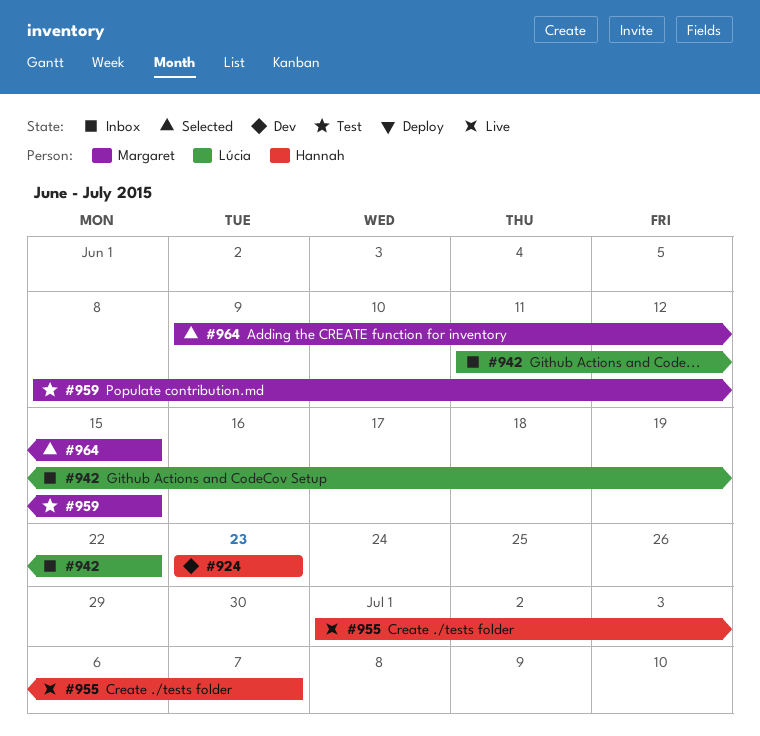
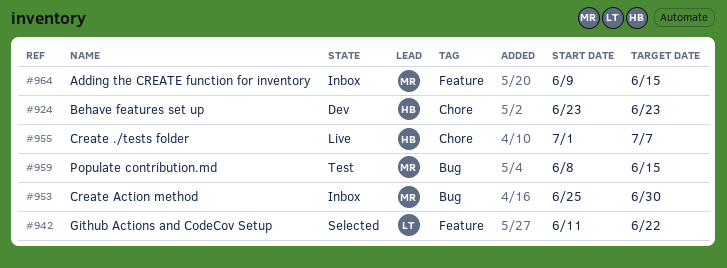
#942, status: Inbox -> Selected
#953: none -> present
#964, status: Selected -> Inbox

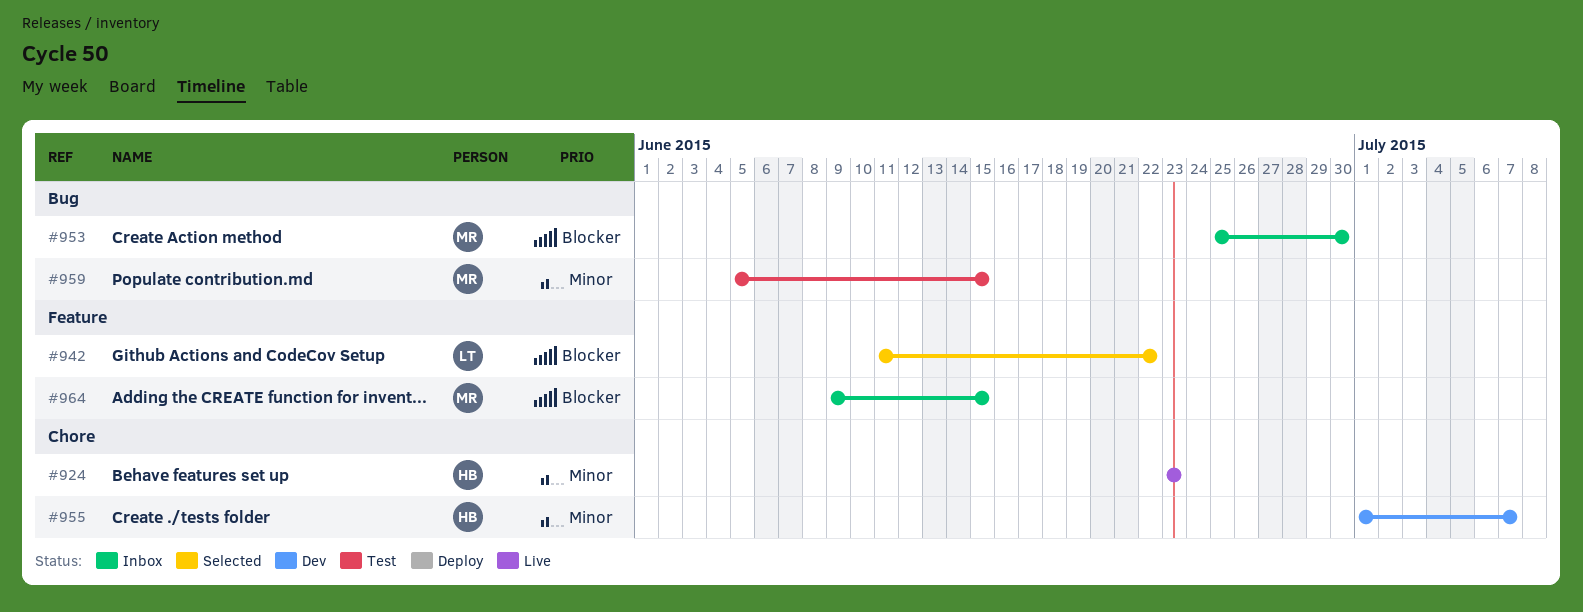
#924, status: Dev -> Live
#955, status: Live -> Dev
#959, start: Jun 8 -> Jun 5

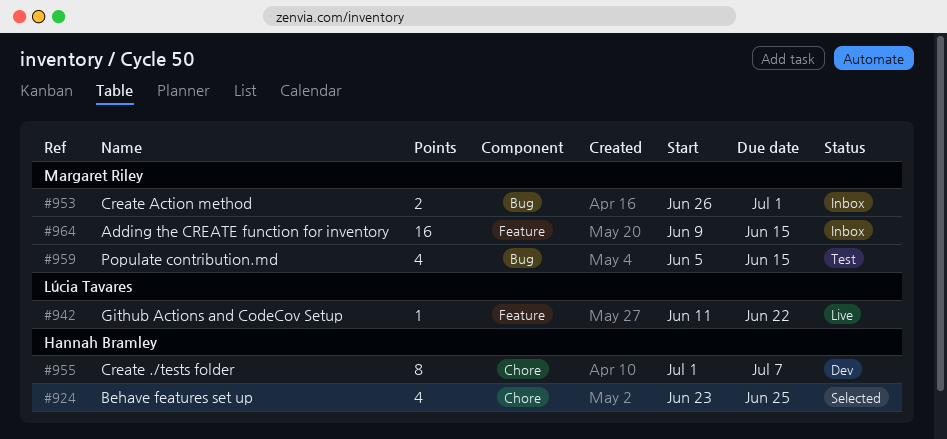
#924, status: Live -> Selected
#924, due: Jun 23 -> Jun 25
#942, status: Selected -> Live
#953, start: Jun 25 -> Jun 26
#953, due: Jun 30 -> Jul 1

